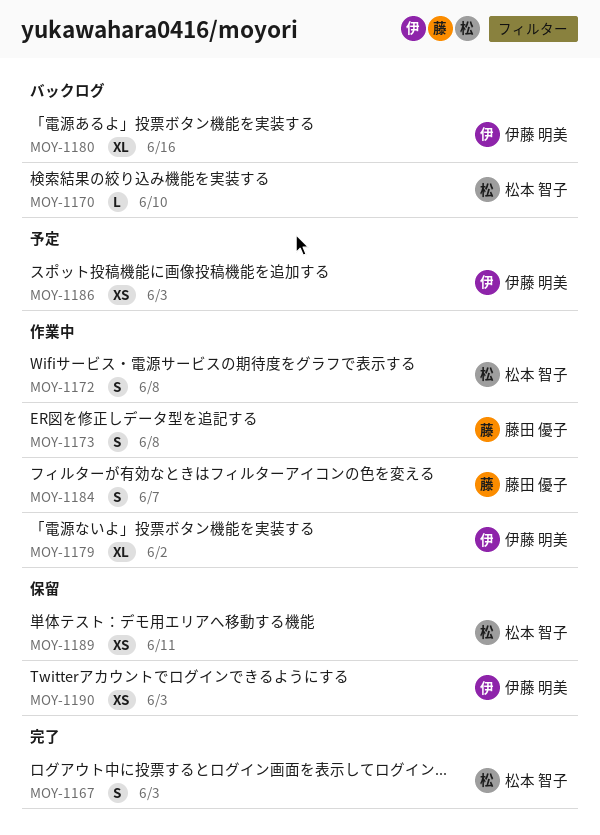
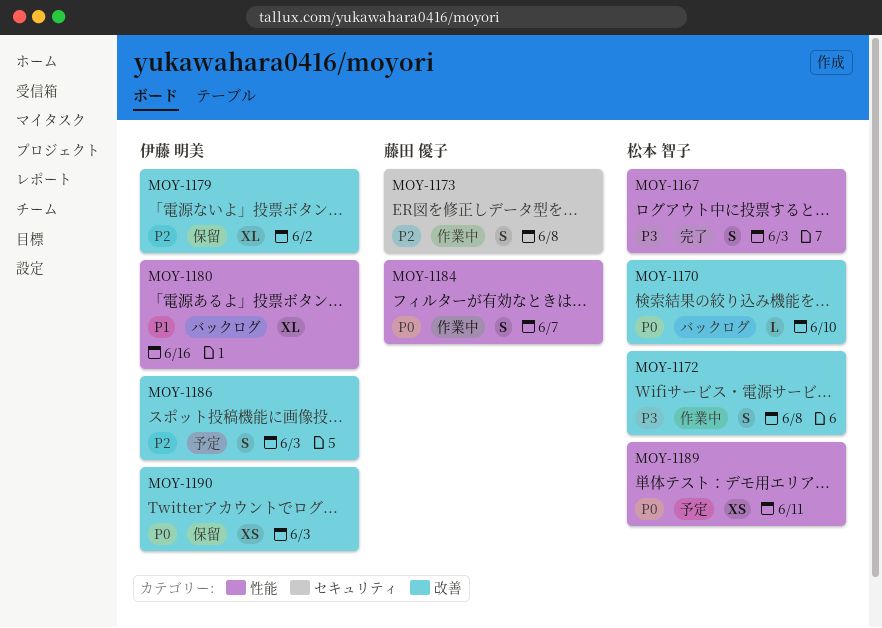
MOY-1179, status: 作業中 -> 保留
MOY-1186, estimate: XS -> S
MOY-1189, status: 保留 -> 予定

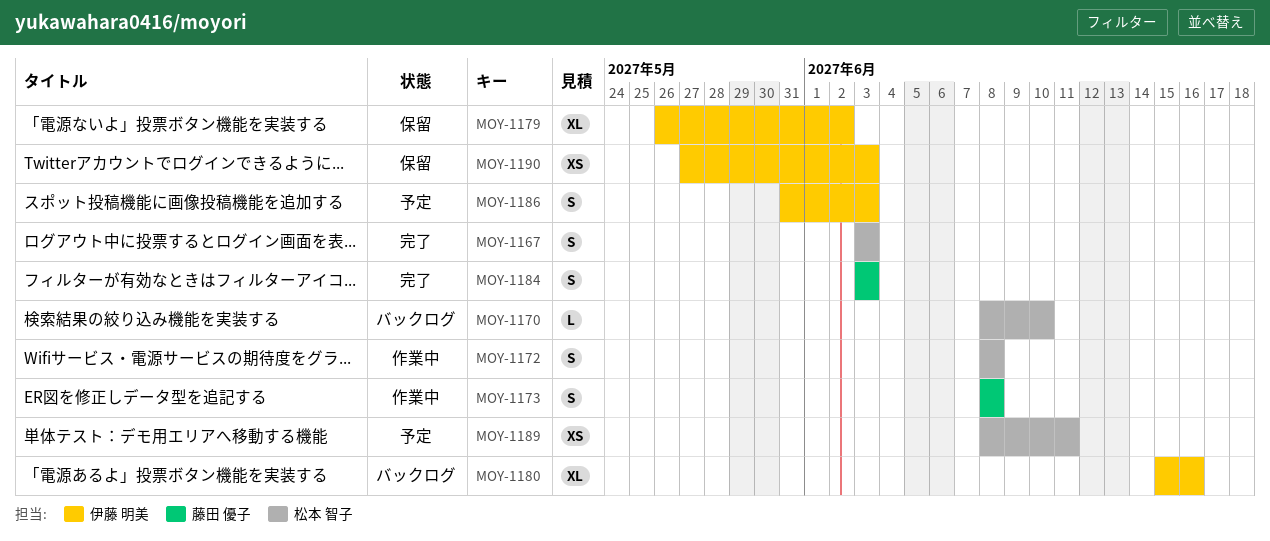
MOY-1184, status: 作業中 -> 完了
MOY-1184, due: Jun 7 -> Jun 3

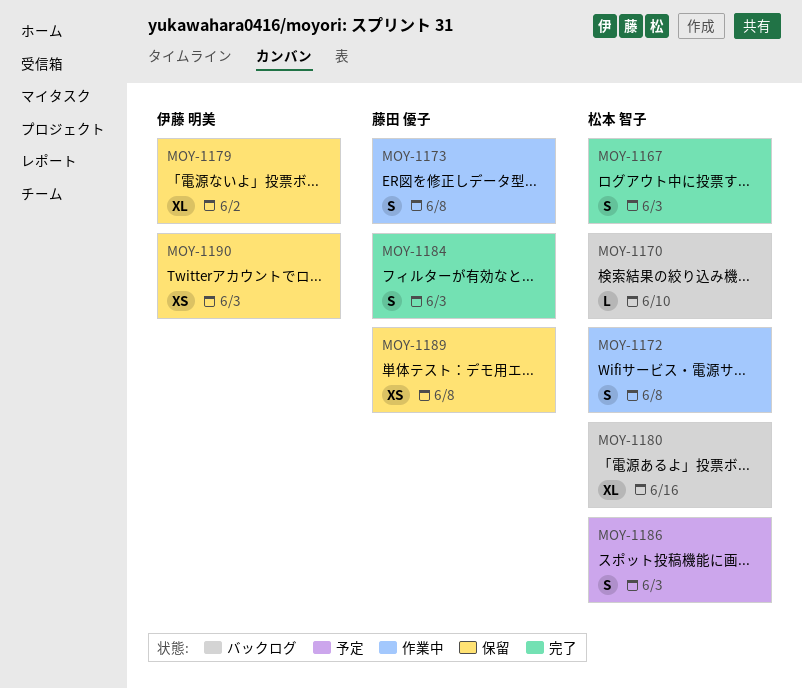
MOY-1180, owner: 伊藤 明美 -> 松本 智子
MOY-1186, owner: 伊藤 明美 -> 松本 智子
MOY-1189, status: 予定 -> 保留
MOY-1189, owner: 松本 智子 -> 藤田 優子
MOY-1189, due: Jun 11 -> Jun 8

